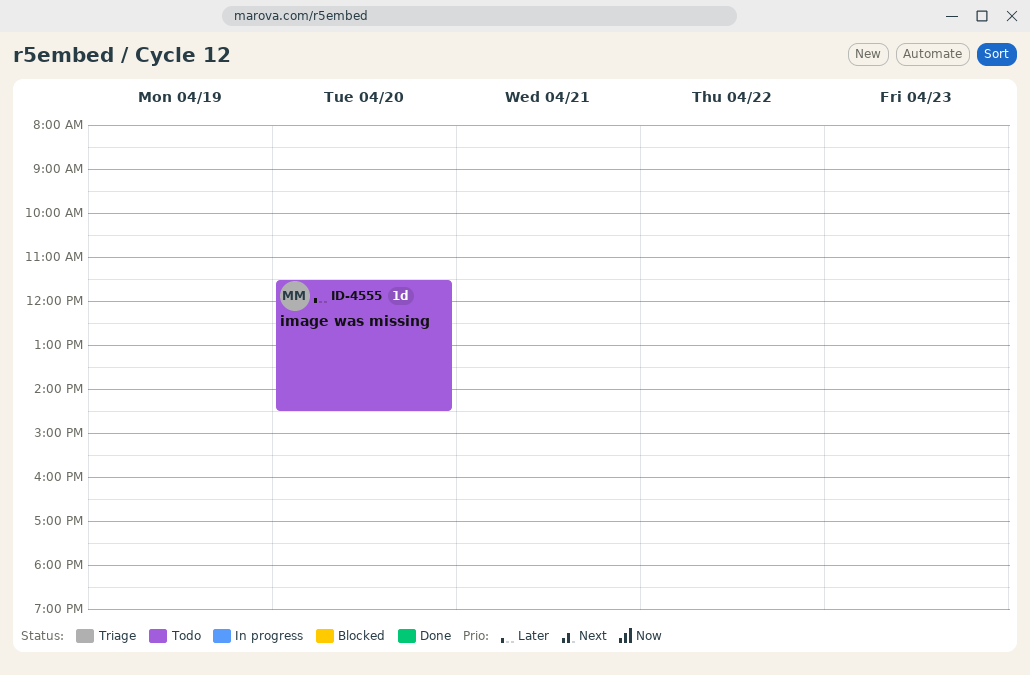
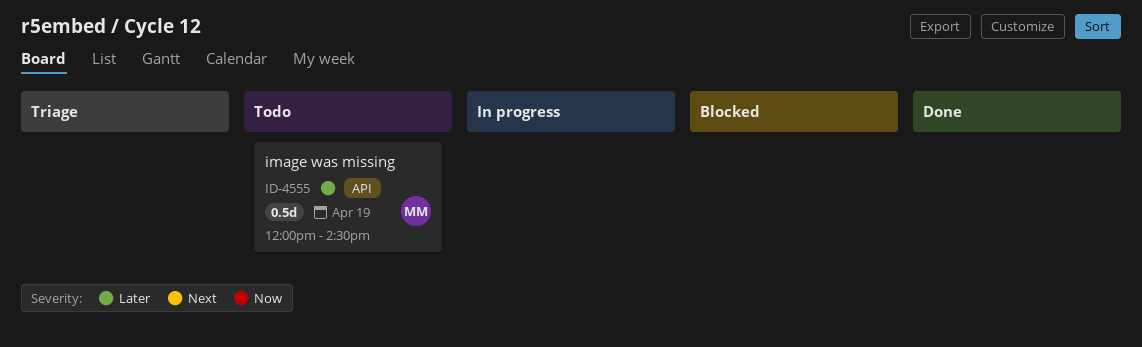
ID-4555, estimate: 1d -> 0.5d
ID-4555, day: Apr 20 -> Apr 19
ID-4555, begins: 11:30 -> 12:00

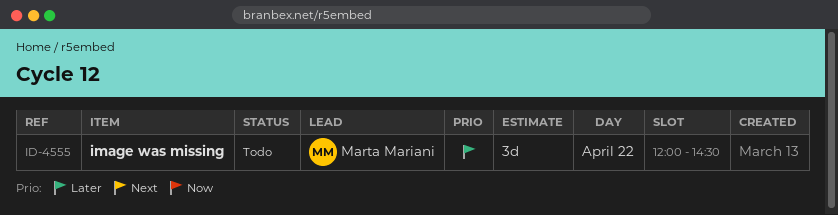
ID-4555, estimate: 0.5d -> 3d
ID-4555, day: Apr 19 -> Apr 22

